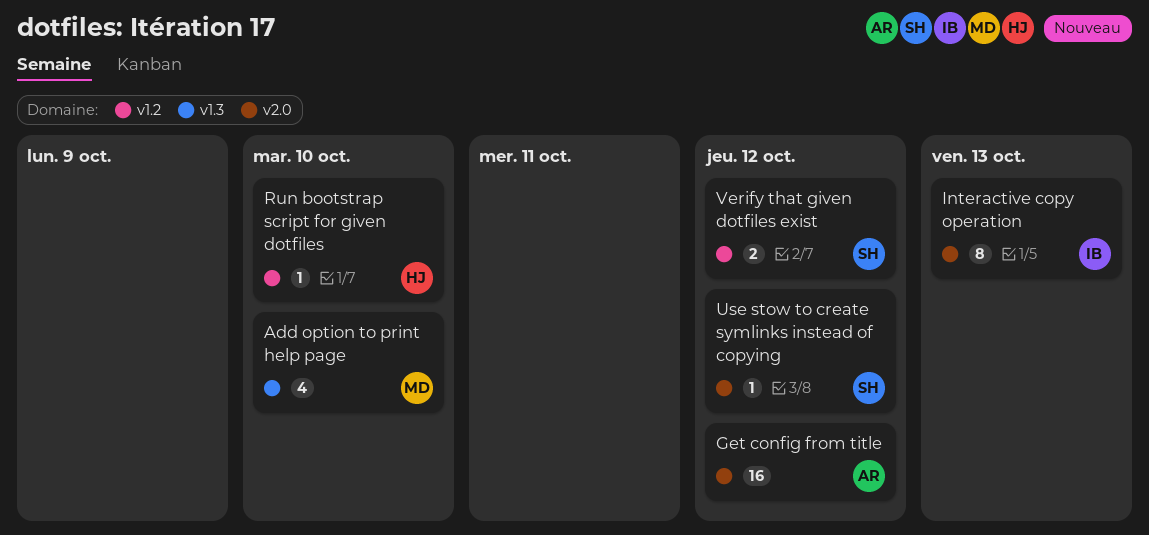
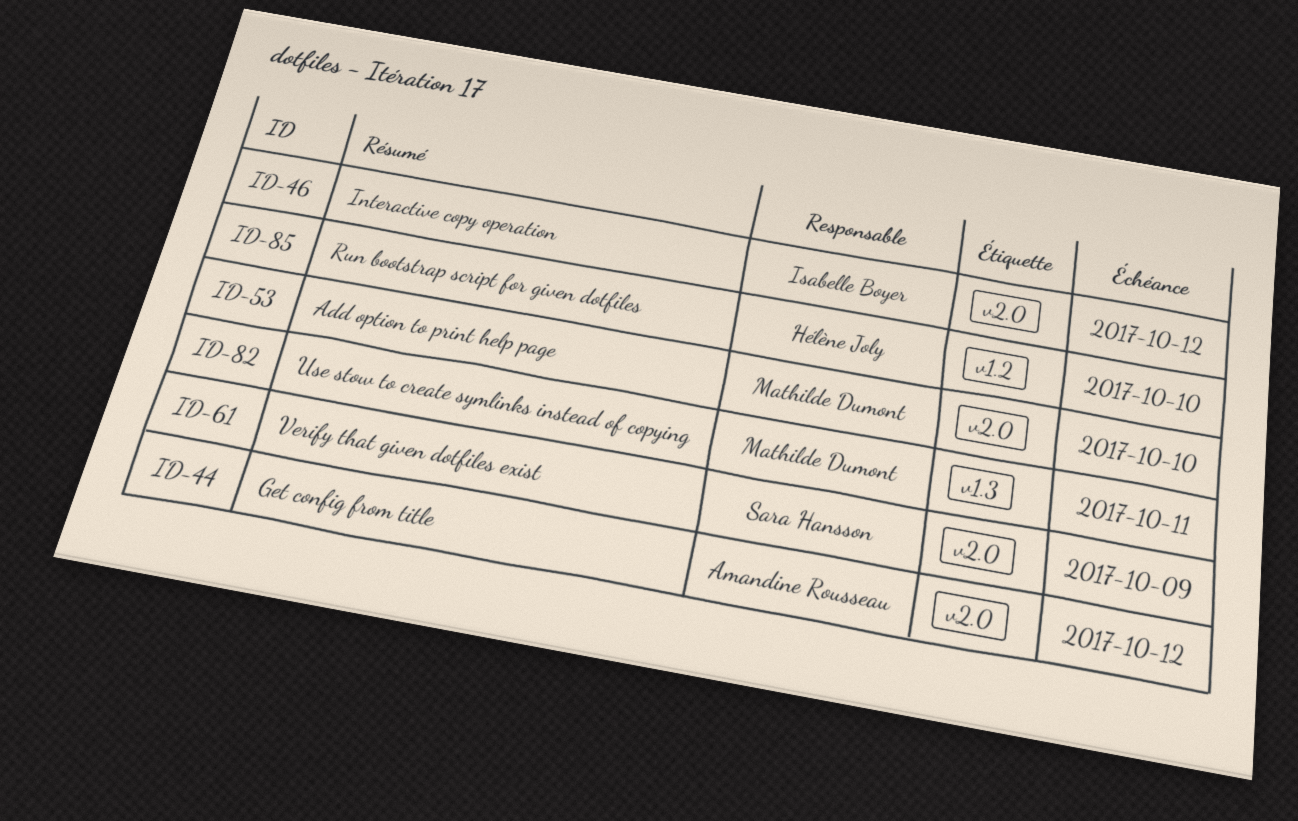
Add option to print help page, label: v1.3 -> v2.0
Interactive copy operation, due: Oct 13 -> Oct 12
Use stow to create symlinks instead of copying, owner: Sara Hansson -> Mathilde Dumont
Use stow to create symlinks instead of copying, label: v2.0 -> v1.3
Use stow to create symlinks instead of copying, due: Oct 12 -> Oct 11
Verify that given dotfiles exist, label: v1.2 -> v2.0
Verify that given dotfiles exist, due: Oct 12 -> Oct 9

